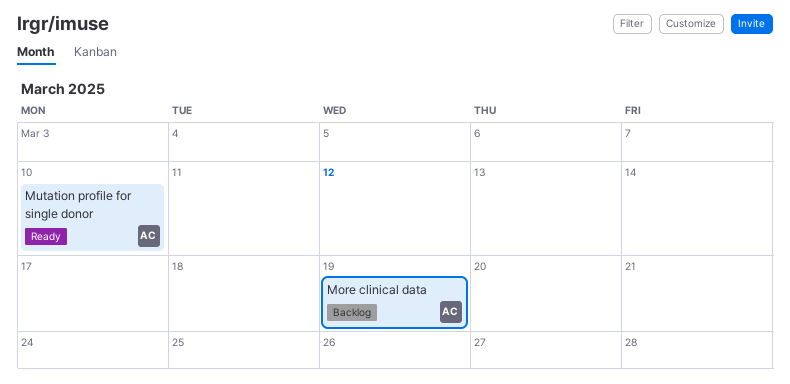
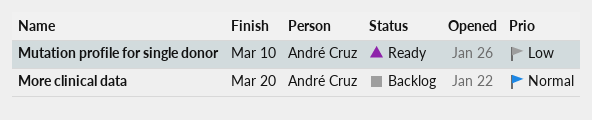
More clinical data, due: Mar 19 -> Mar 20

